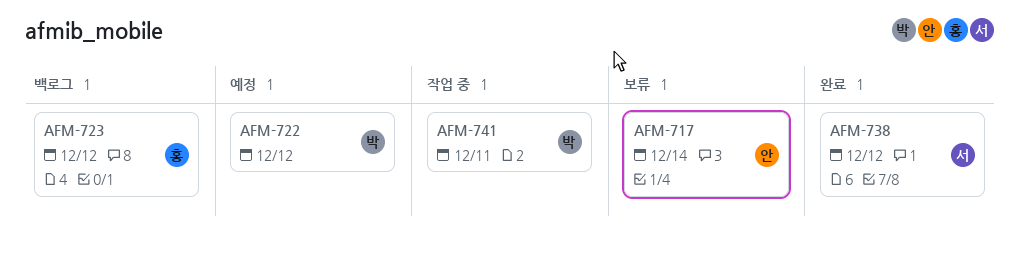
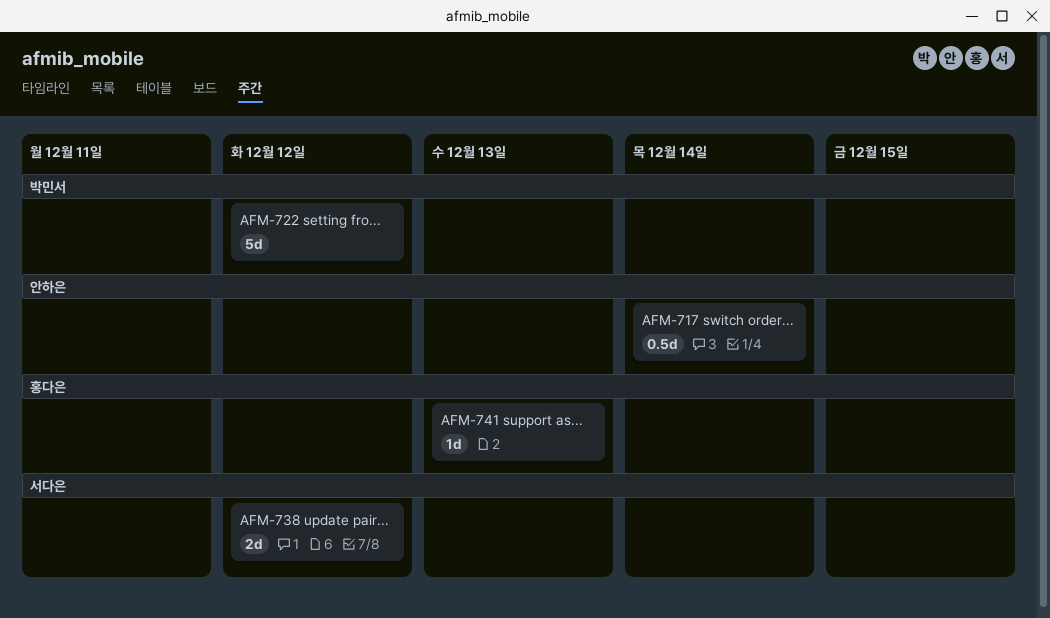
AFM-723: present -> none
AFM-741, owner: 박민서 -> 홍다은
AFM-741, due: Dec 11 -> Dec 13

